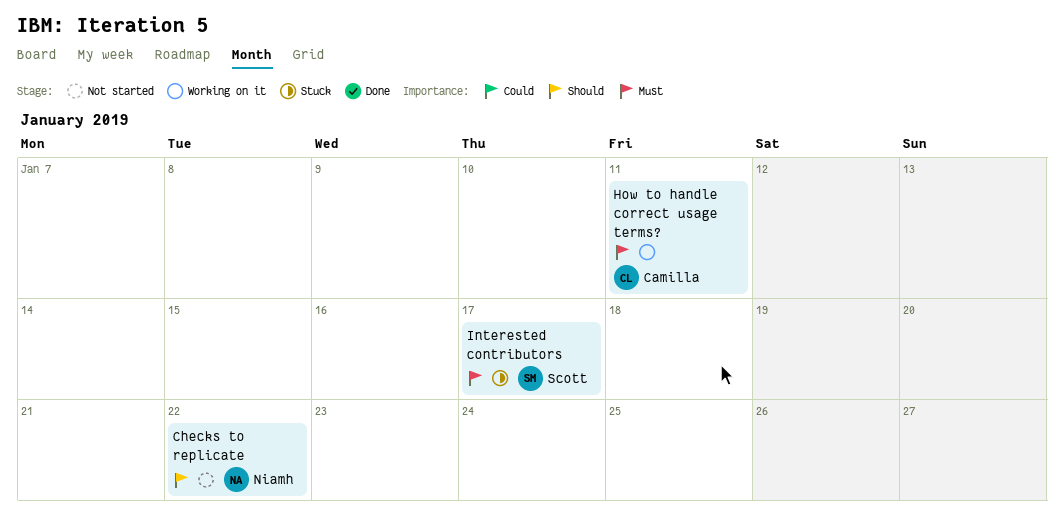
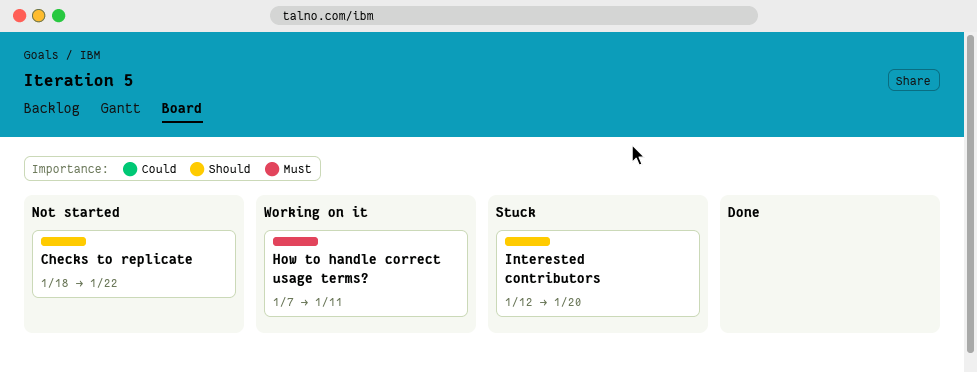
Interested contributors, priority: Must -> Should
Interested contributors, due: Jan 17 -> Jan 20

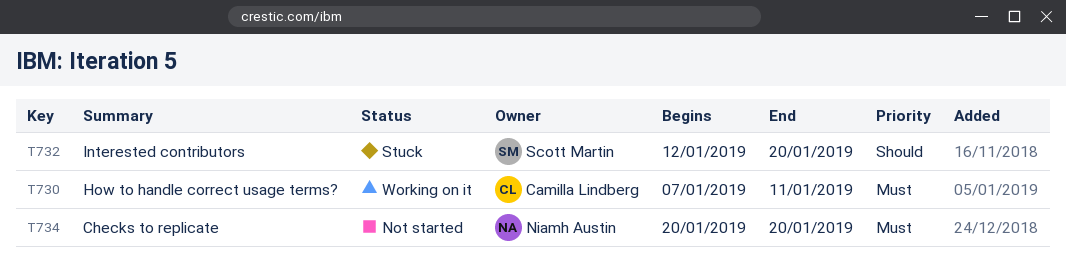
Checks to replicate, priority: Should -> Must
Checks to replicate, start: Jan 18 -> Jan 20
Checks to replicate, due: Jan 22 -> Jan 20

